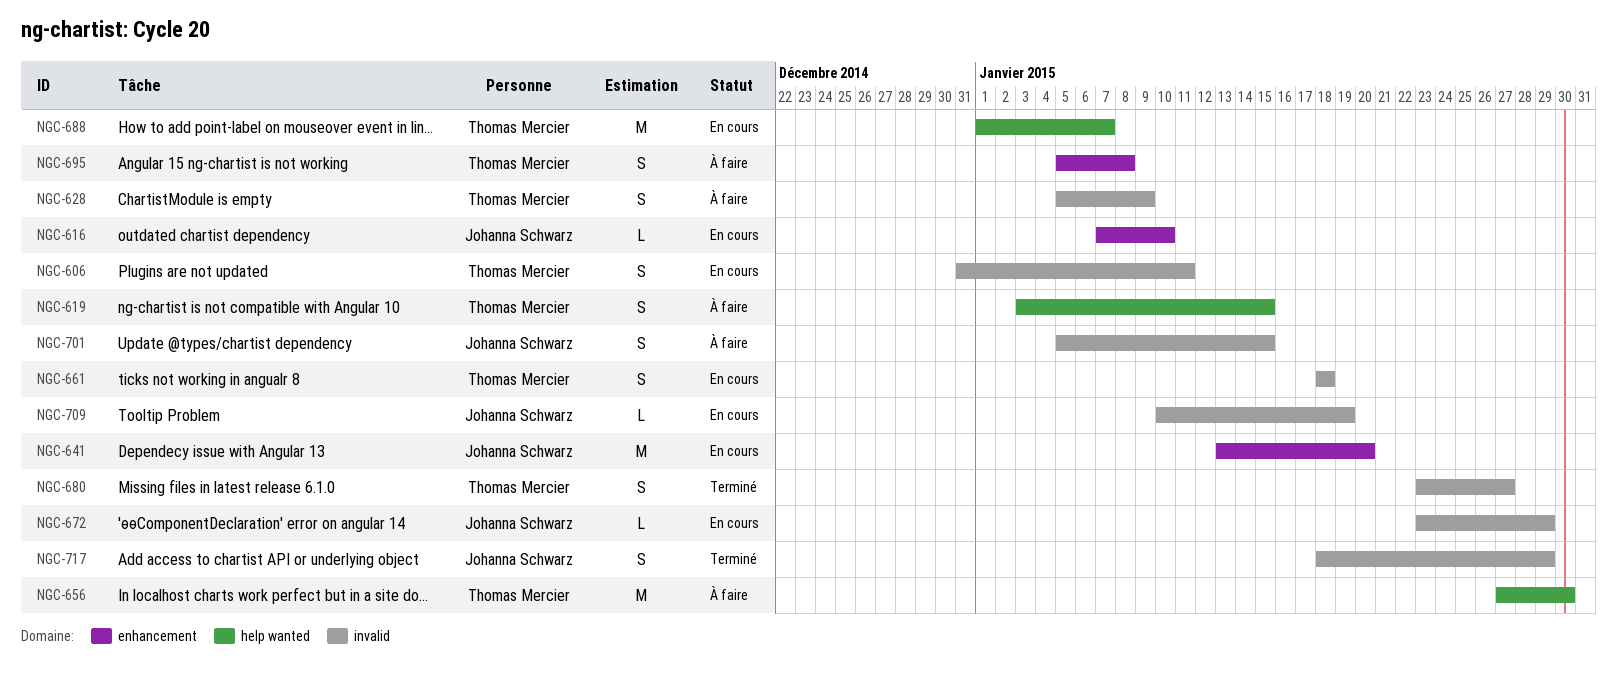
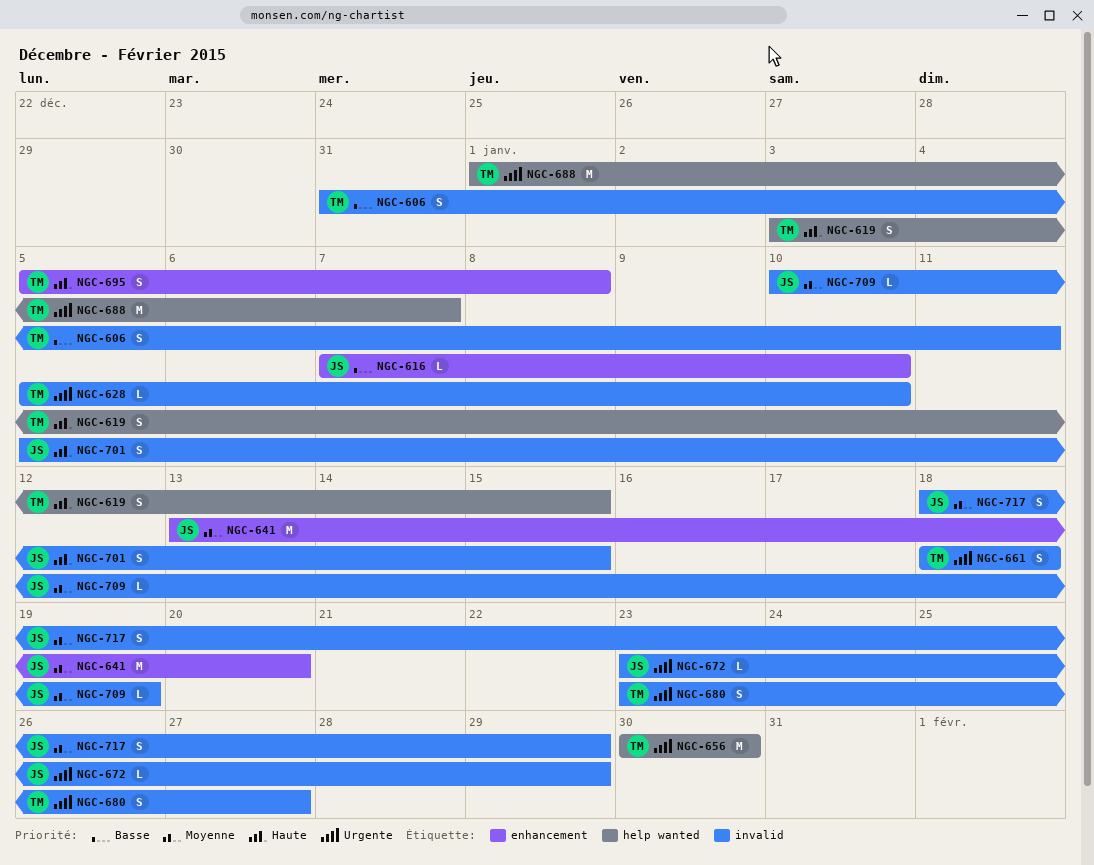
NGC-628, estimate: S -> L
NGC-628, due: Jan 9 -> Jan 10
NGC-656, start: Jan 27 -> Jan 30

